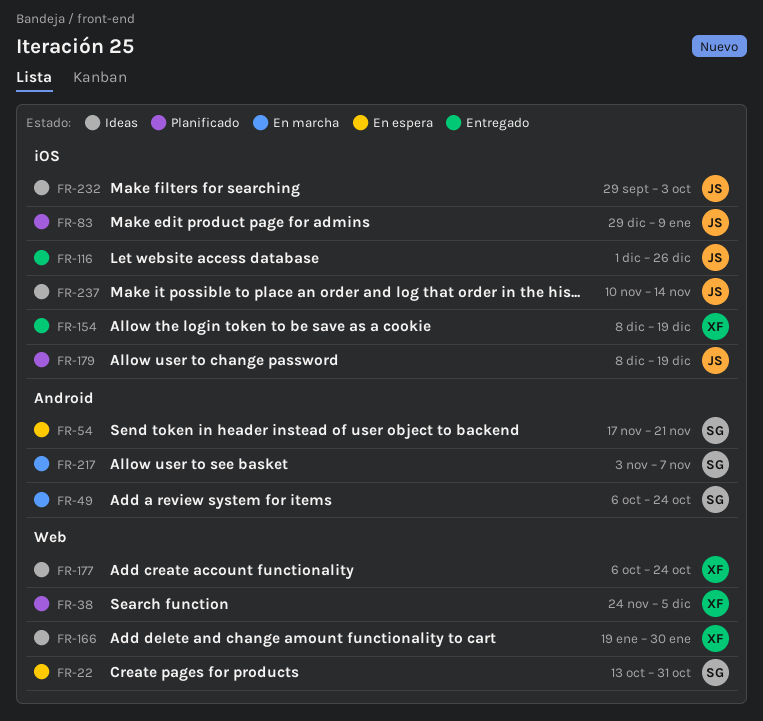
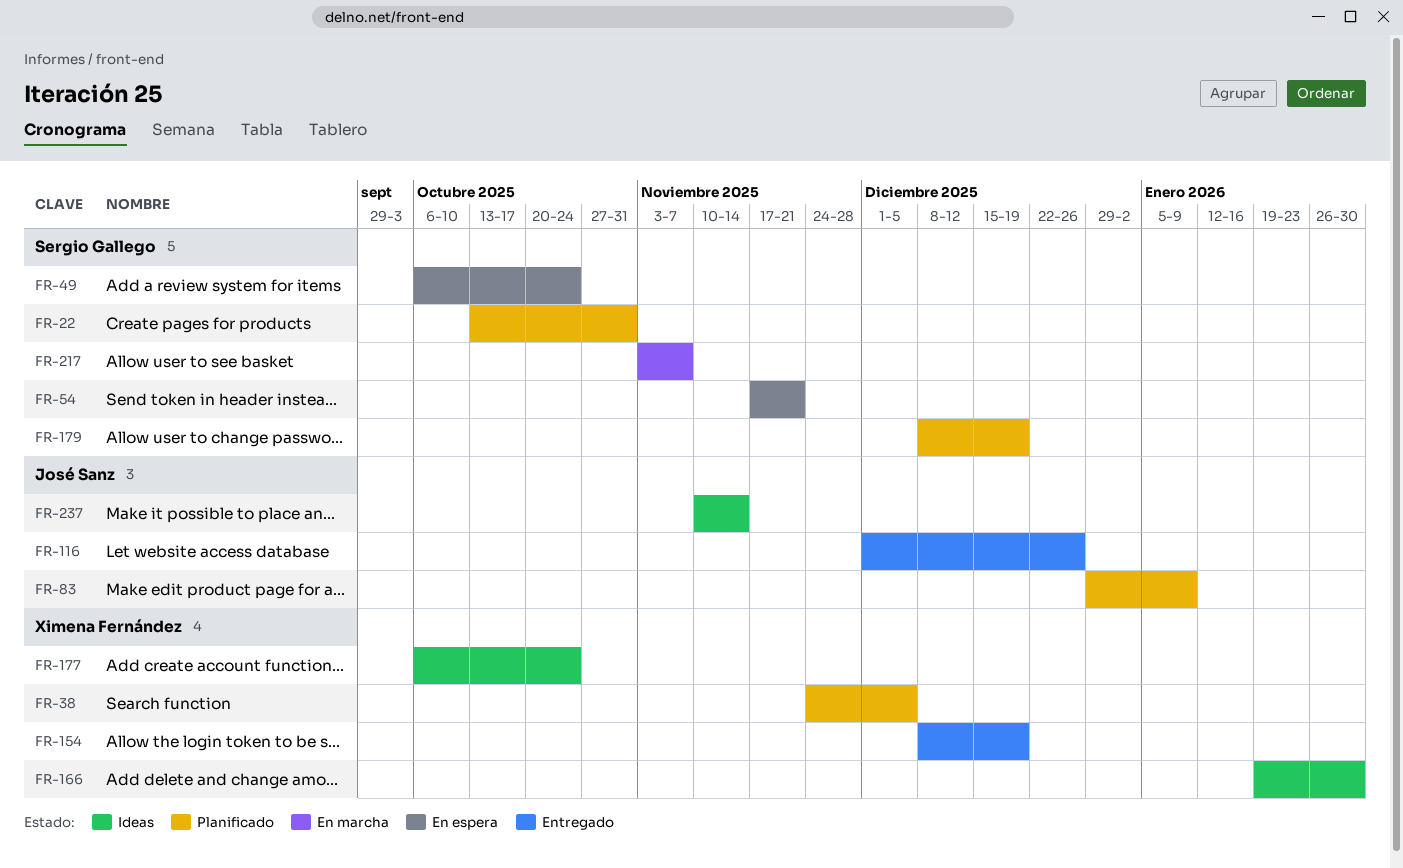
FR-22, status: En espera -> Planificado
FR-49, status: En marcha -> En espera
FR-179, owner: José Sanz -> Sergio Gallego
FR-232: present -> none

